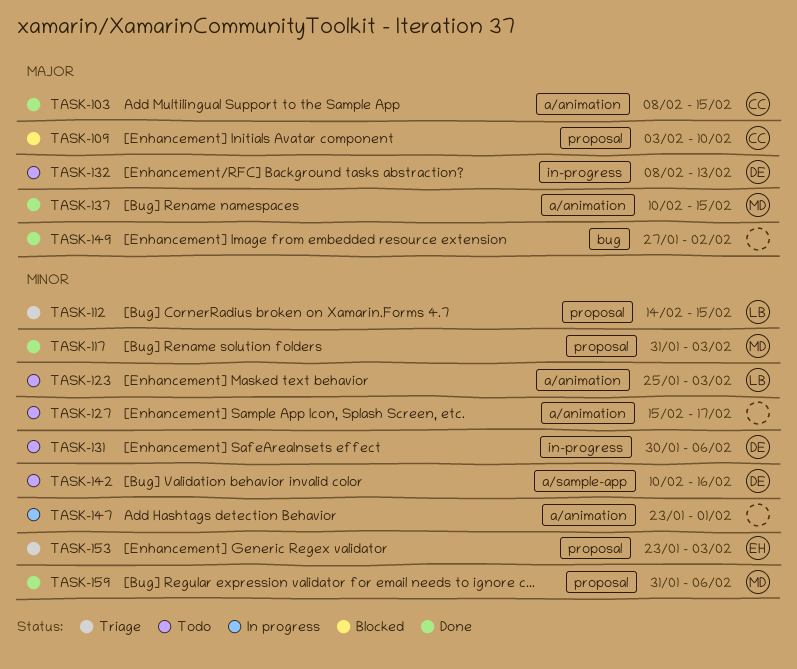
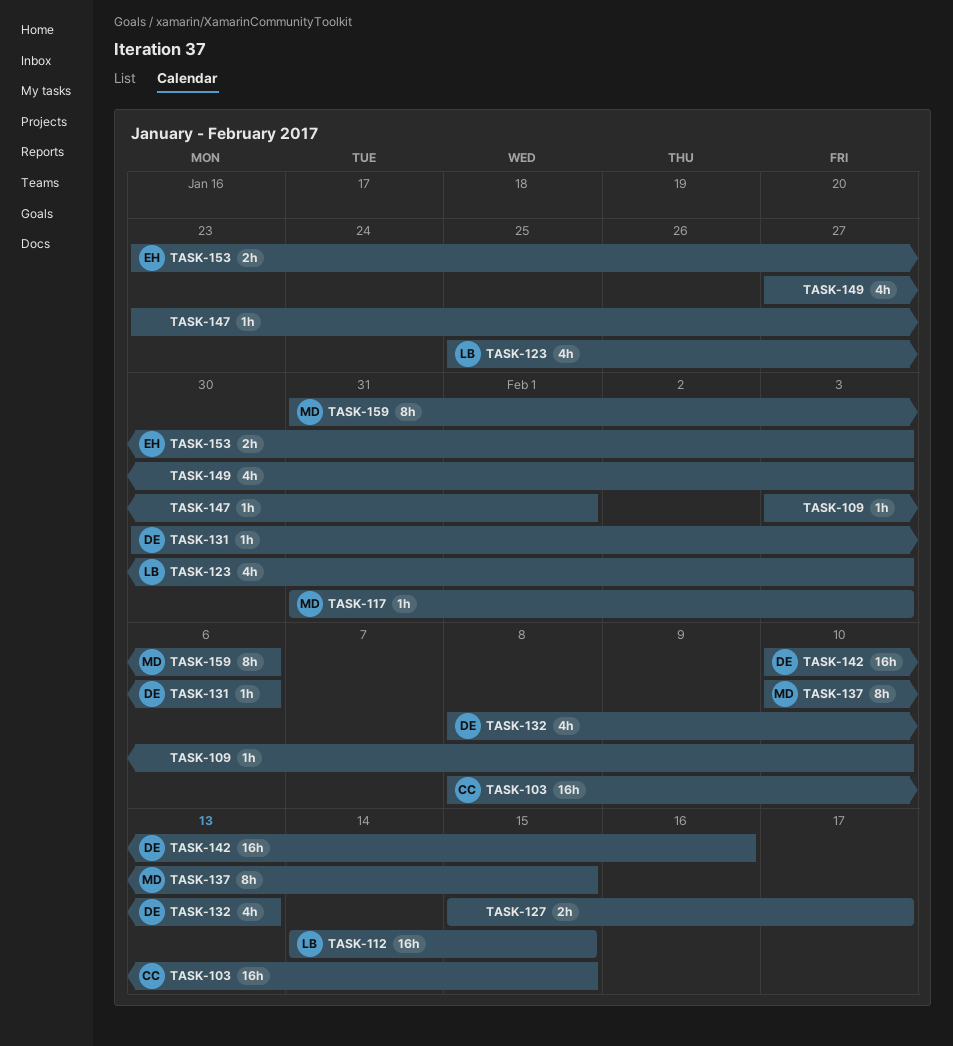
TASK-109, owner: CC -> none
TASK-149, due: Feb 2 -> Feb 3

